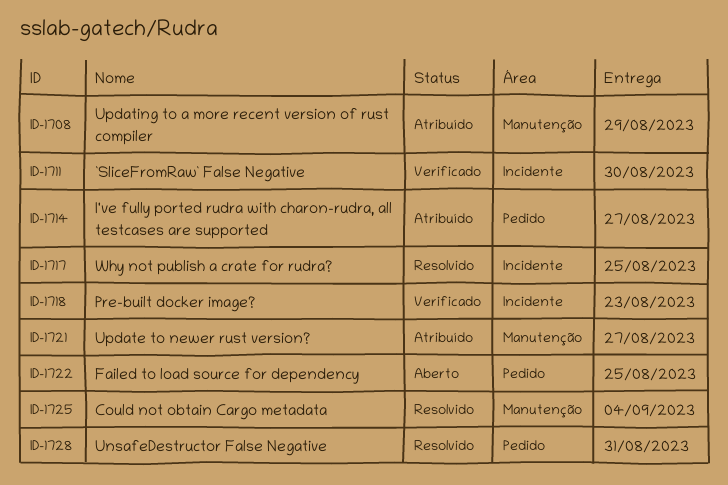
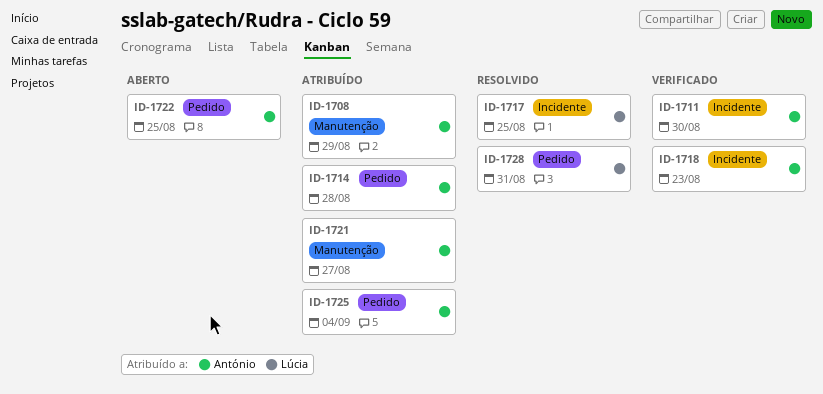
ID-1714, due: Aug 27 -> Aug 28
ID-1725, status: Resolvido -> Atribuído
ID-1725, label: Manutenção -> Pedido

